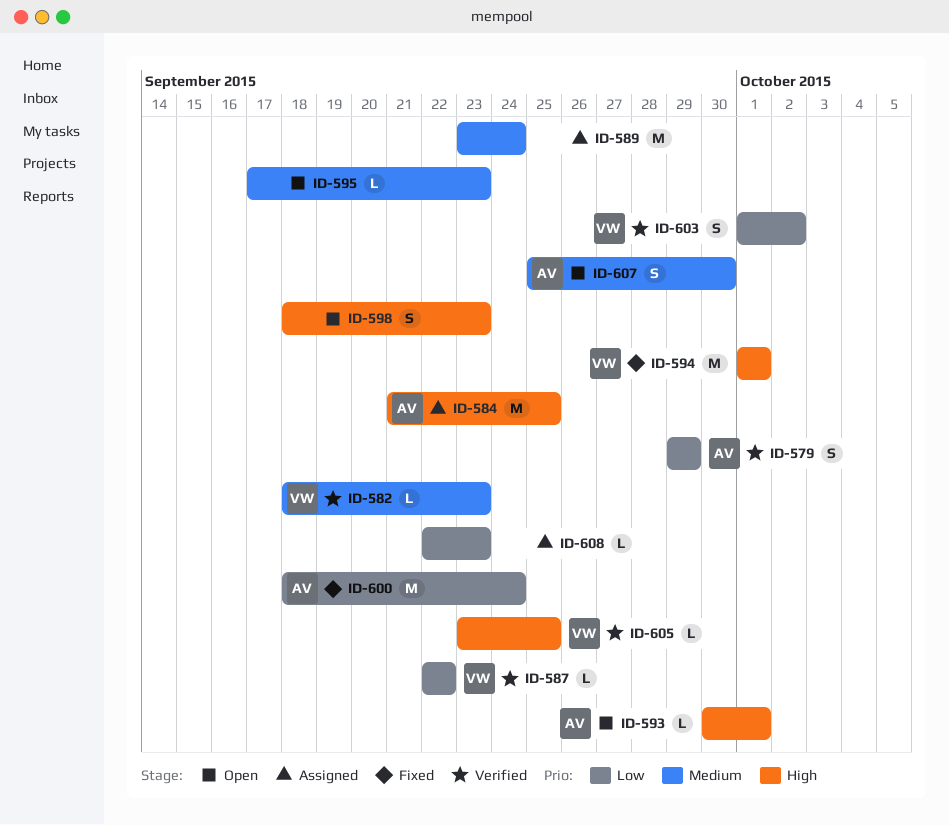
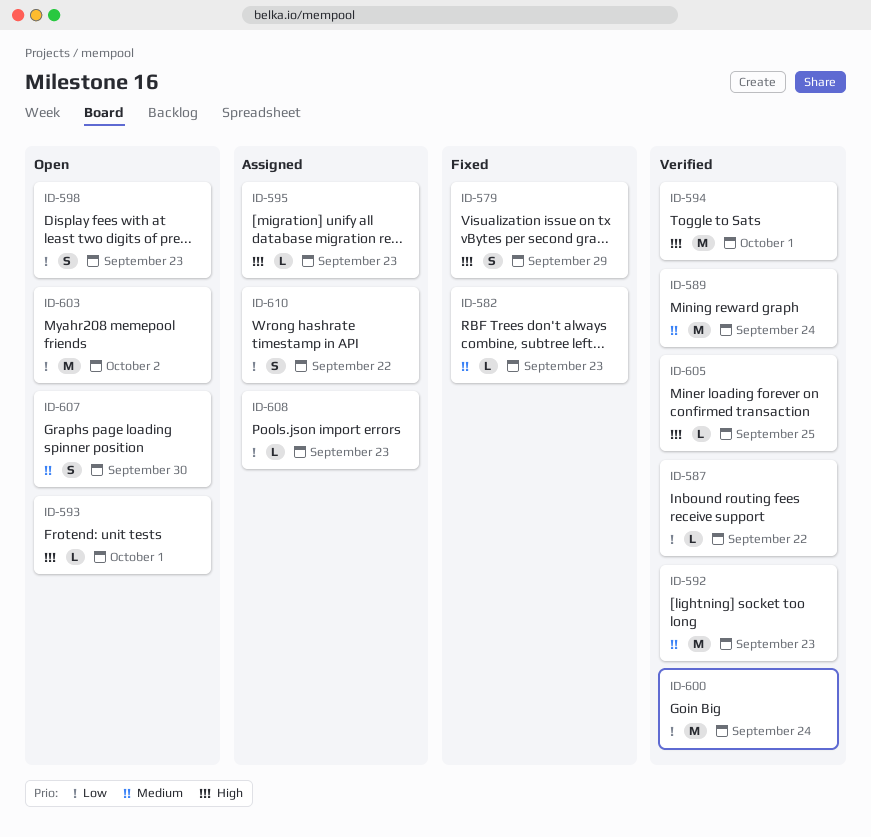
ID-579, status: Verified -> Fixed
ID-579, priority: Low -> High
ID-582, status: Verified -> Fixed
ID-584: present -> none
ID-589, status: Assigned -> Verified
ID-592: none -> present
ID-594, status: Fixed -> Verified
ID-595, status: Open -> Assigned
ID-595, priority: Medium -> High
ID-598, priority: High -> Low
ID-600, status: Fixed -> Verified
ID-603, status: Verified -> Open
ID-603, estimate: S -> M
ID-610: none -> present

